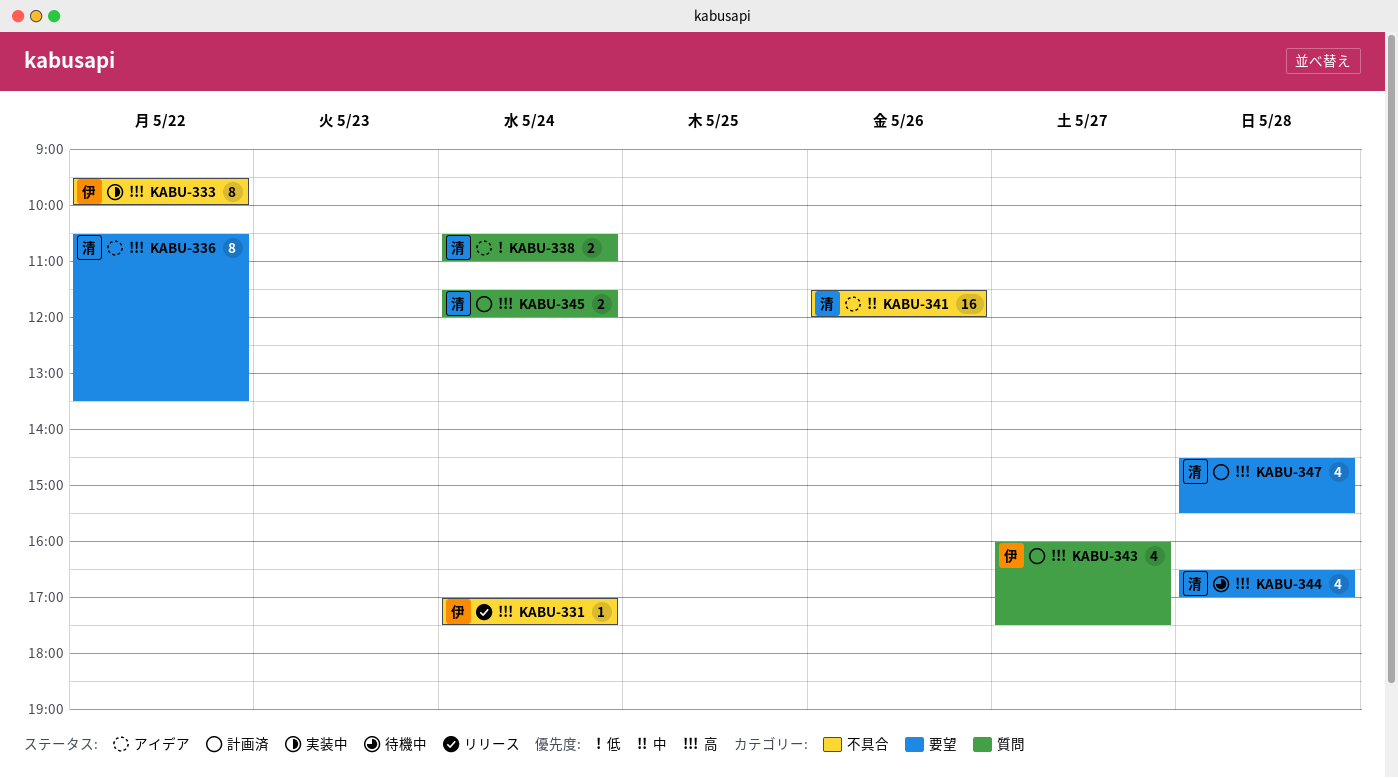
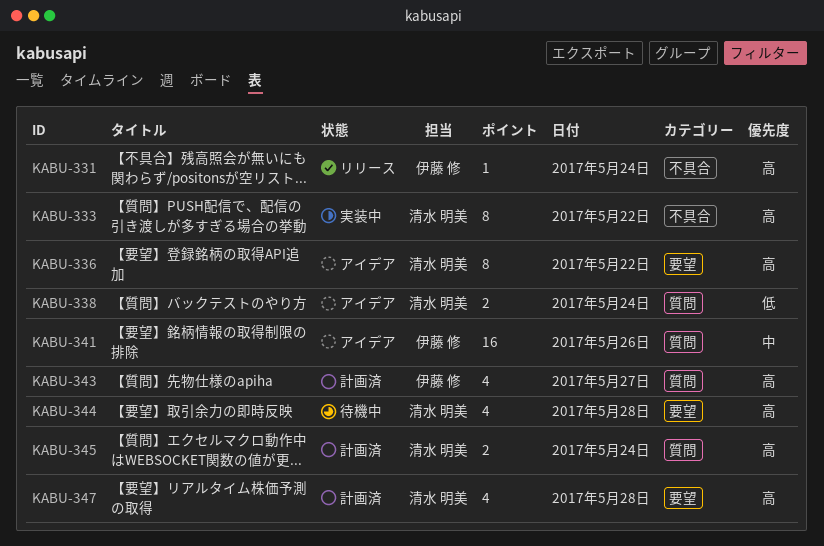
KABU-333, owner: 伊藤 修 -> 清水 明美
KABU-341, owner: 清水 明美 -> 伊藤 修
KABU-341, label: 不具合 -> 質問

